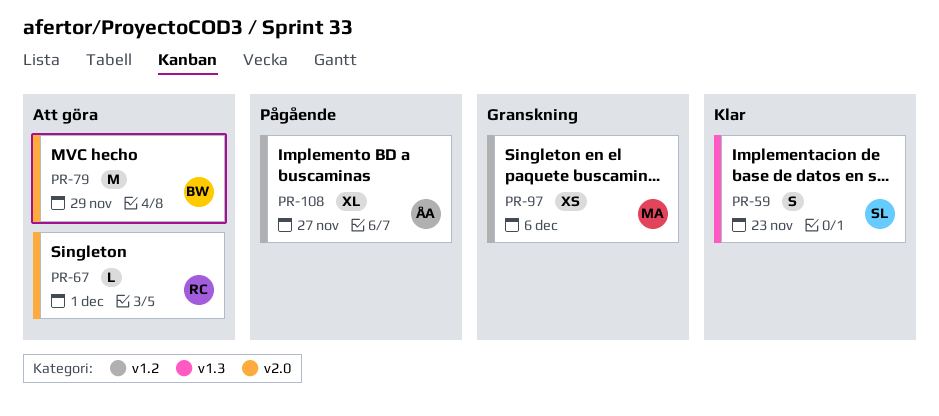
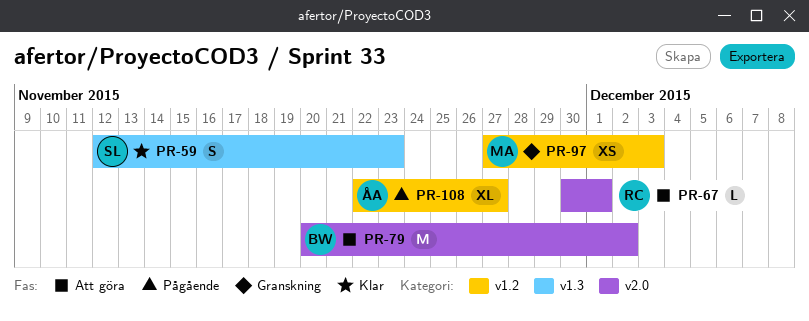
PR-79, due: Nov 29 -> Dec 2
PR-97, due: Dec 6 -> Dec 3

